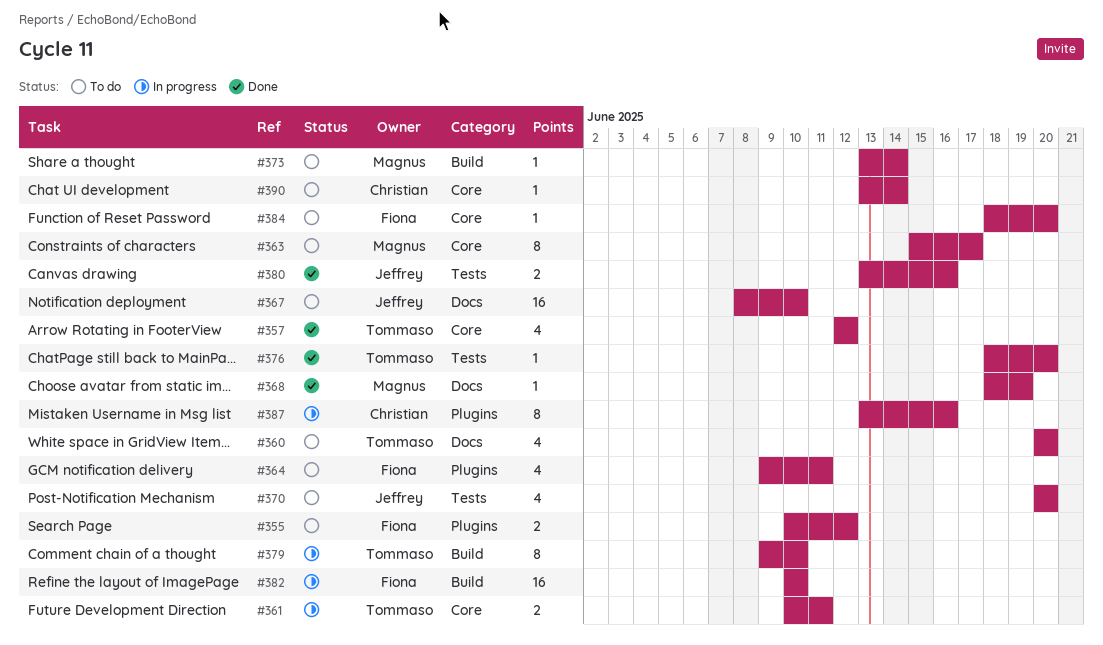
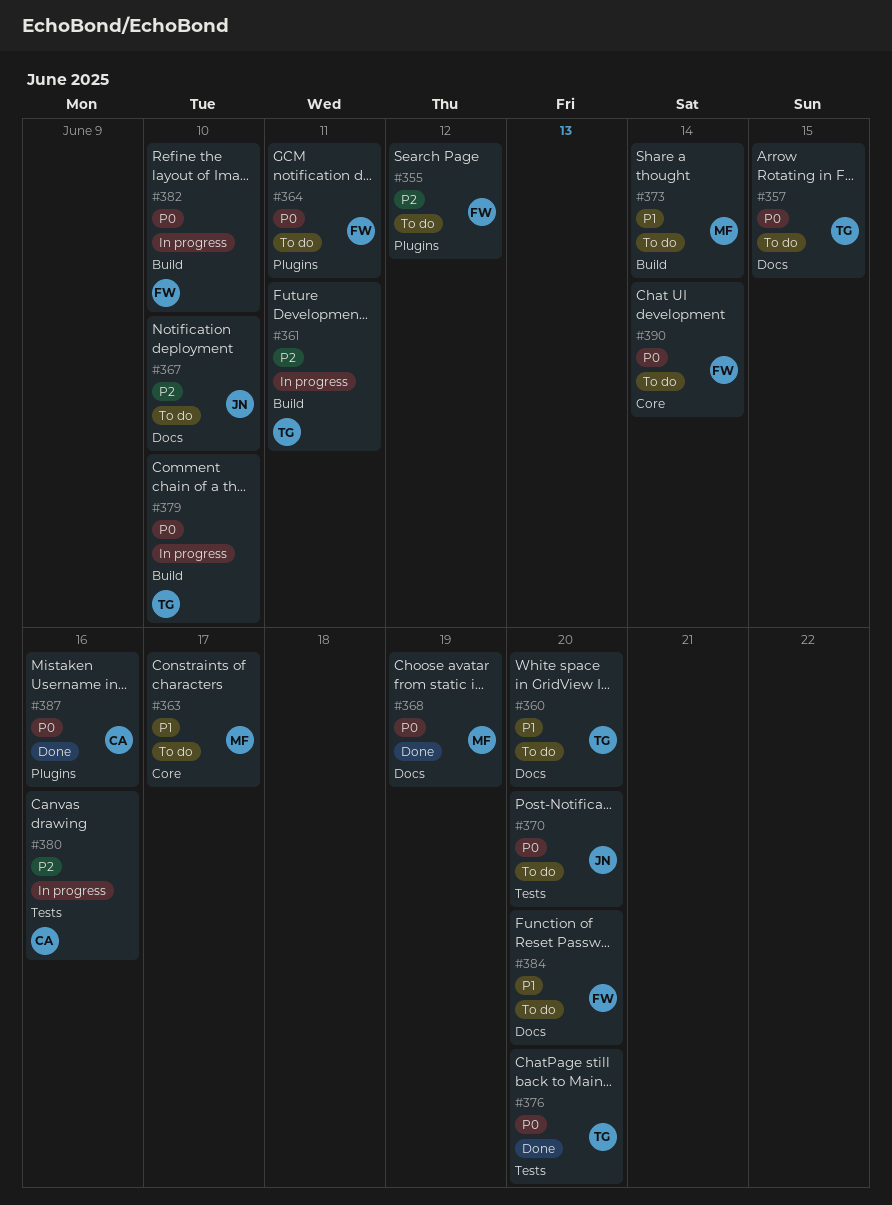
#357, status: Done -> To do
#357, label: Core -> Docs
#357, due: Jun 12 -> Jun 15
#361, label: Core -> Build
#380, status: Done -> In progress
#380, owner: Jeffrey -> Christian
#384, label: Core -> Docs
#387, status: In progress -> Done
#390, owner: Christian -> Fiona

